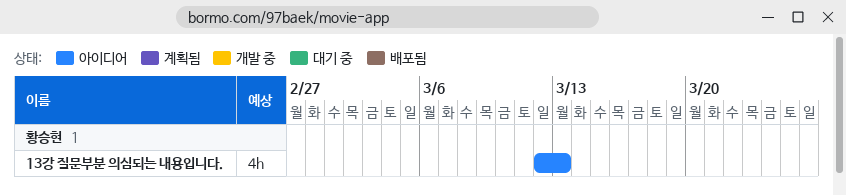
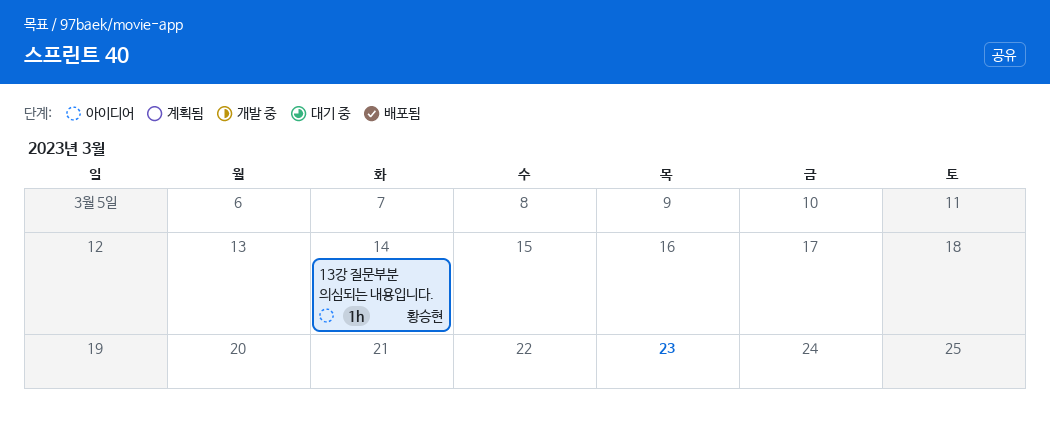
13강 질문부분 의심되는 내용입니다., estimate: 4h -> 1h
13강 질문부분 의심되는 내용입니다., due: Mar 13 -> Mar 14

